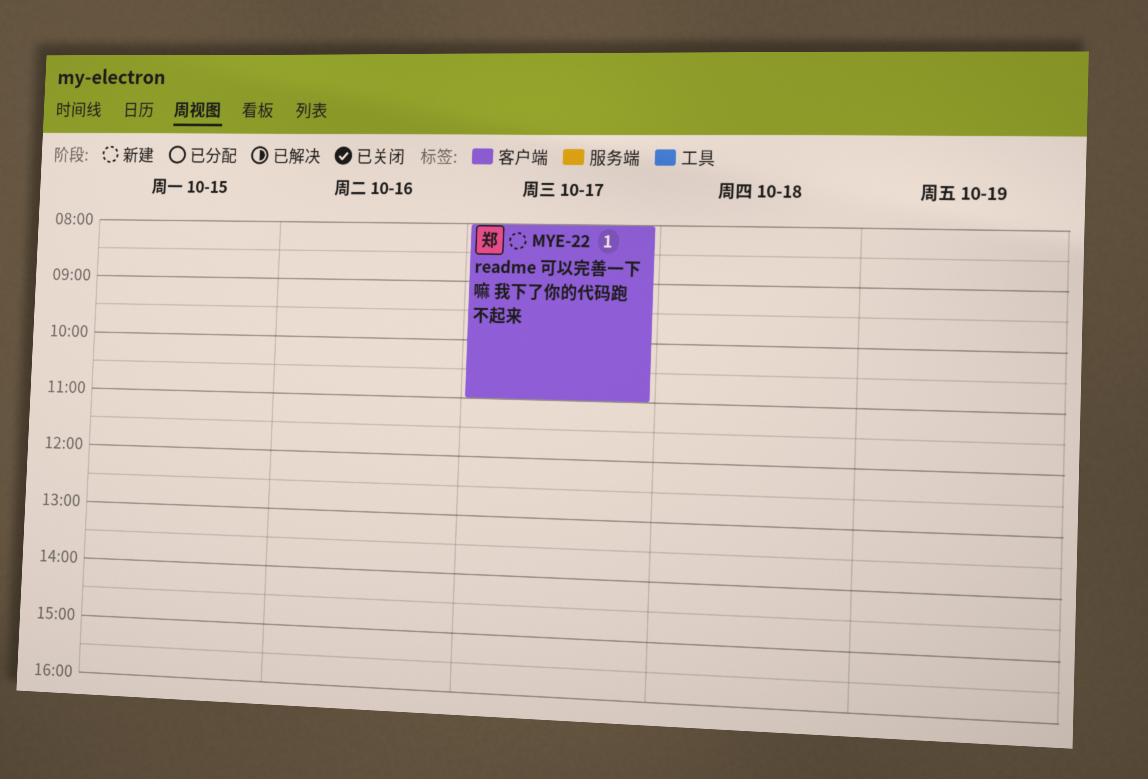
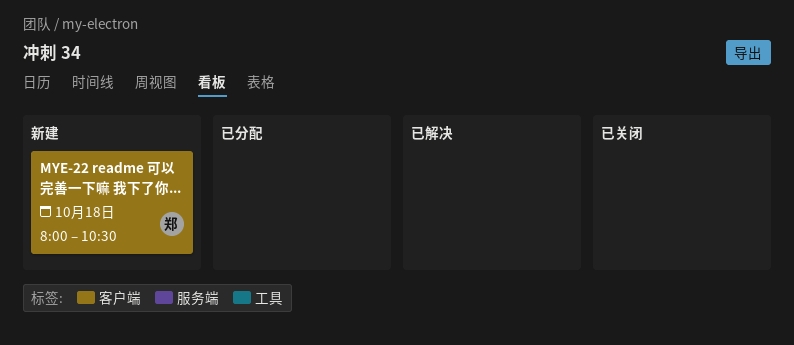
MYE-22, day: Oct 17 -> Oct 18
MYE-22, ends: 11:00 -> 10:30

